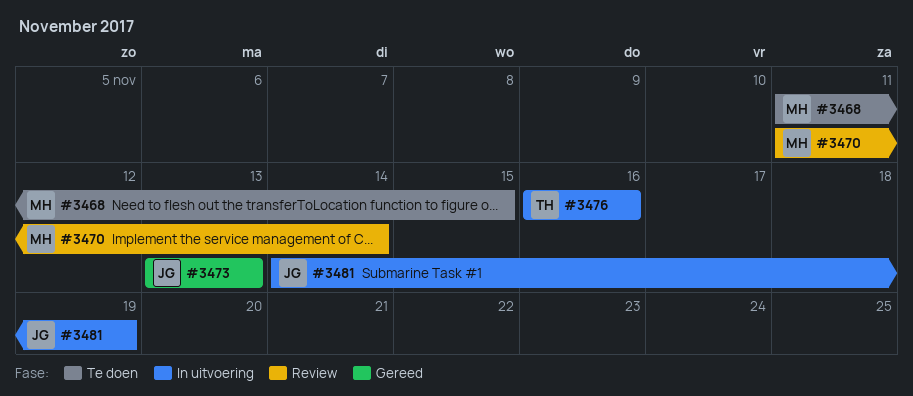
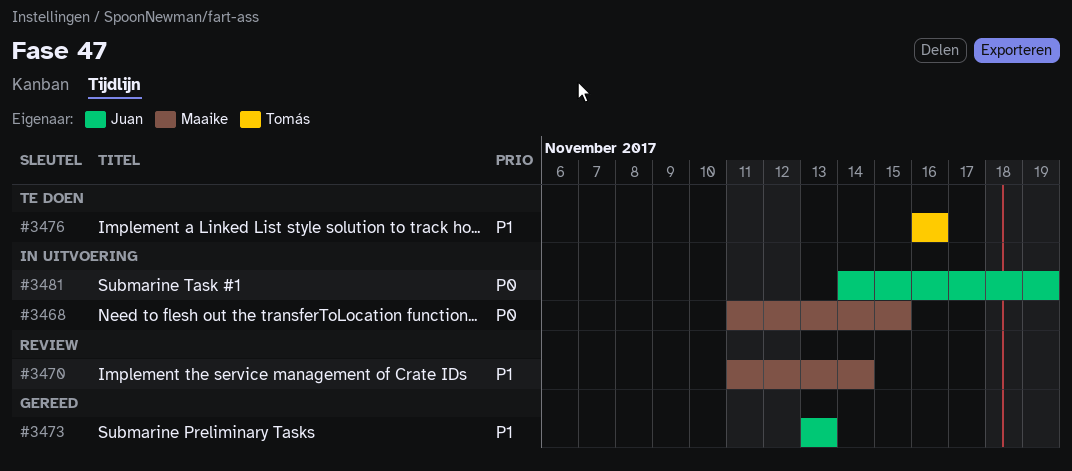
#3468, status: Te doen -> In uitvoering
#3476, status: In uitvoering -> Te doen

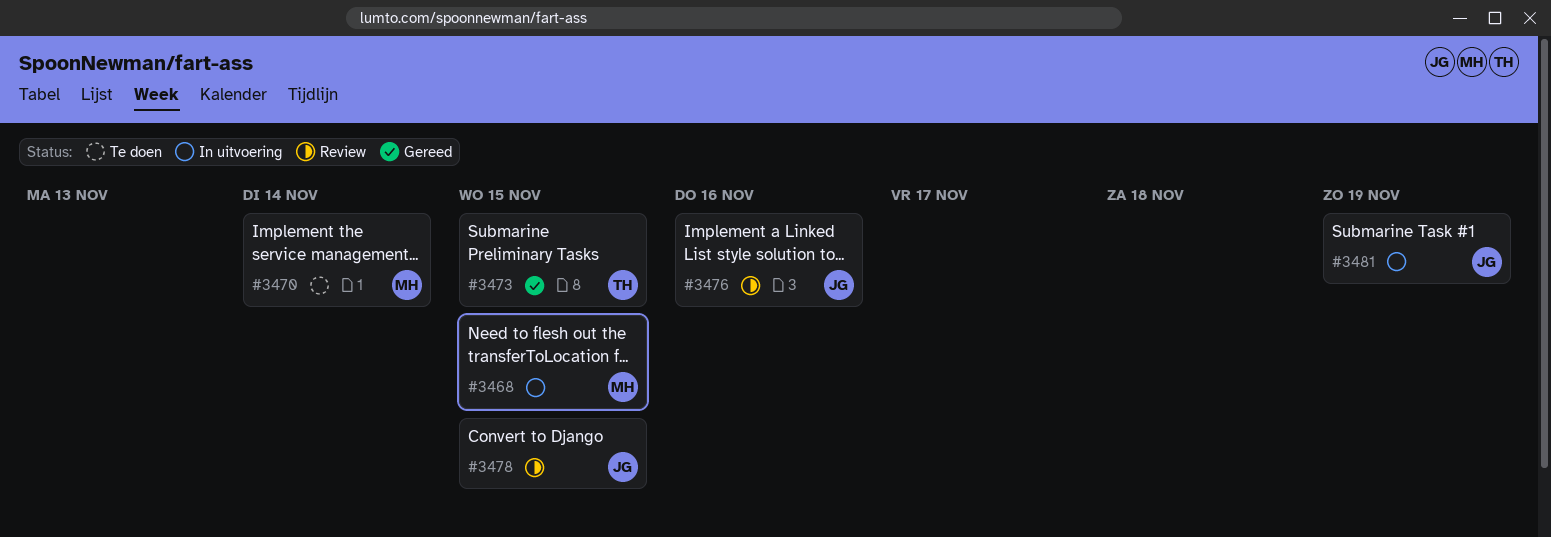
#3470, status: Review -> Te doen
#3473, owner: Juan -> Tomás
#3473, due: Nov 13 -> Nov 15
#3476, status: Te doen -> Review
#3476, owner: Tomás -> Juan
#3478: none -> present

